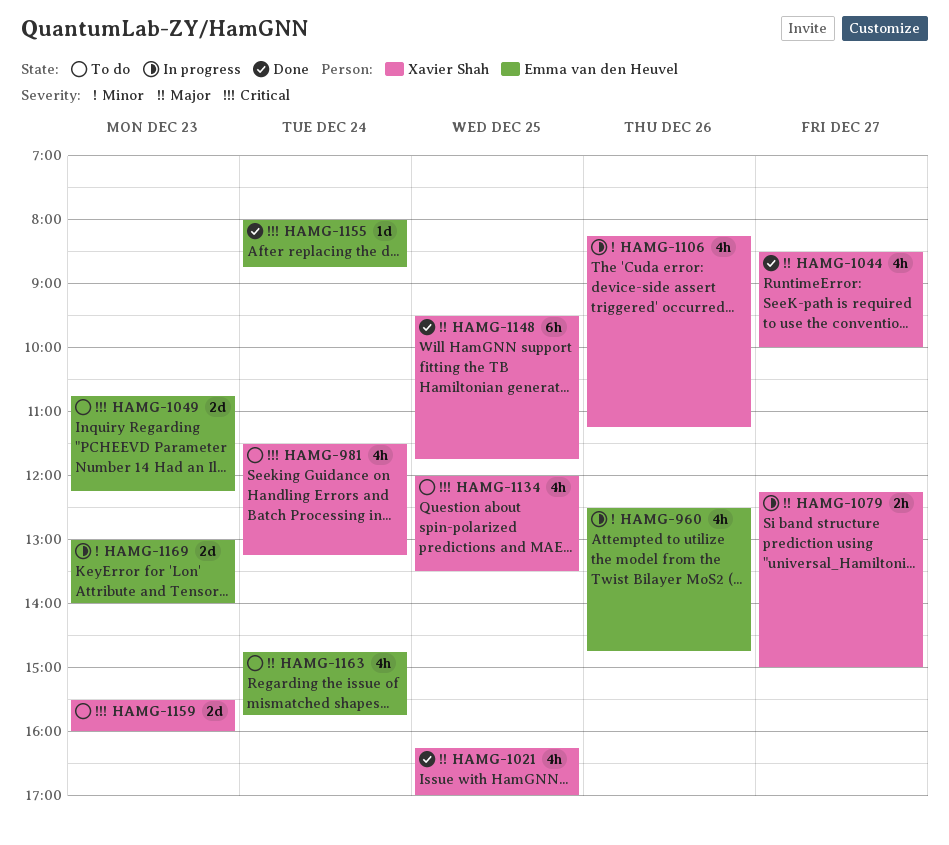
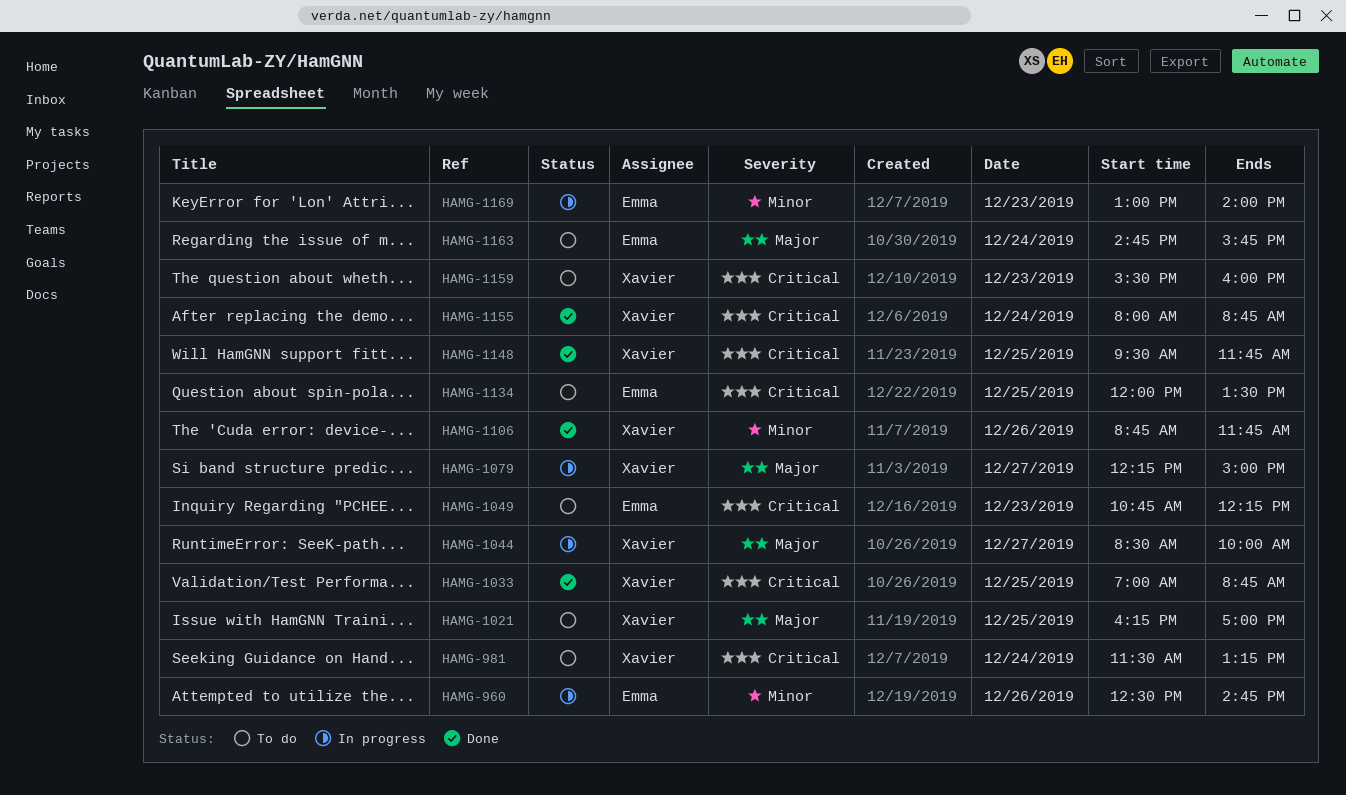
HAMG-1021, status: Done -> To do
HAMG-1033: none -> present
HAMG-1044, status: Done -> In progress
HAMG-1106, status: In progress -> Done
HAMG-1106, begins: 08:15 -> 08:45
HAMG-1106, ends: 11:15 -> 11:45
HAMG-1134, owner: Xavier Shah -> Emma van den Heuvel
HAMG-1148, priority: Major -> Critical
HAMG-1155, owner: Emma van den Heuvel -> Xavier Shah

